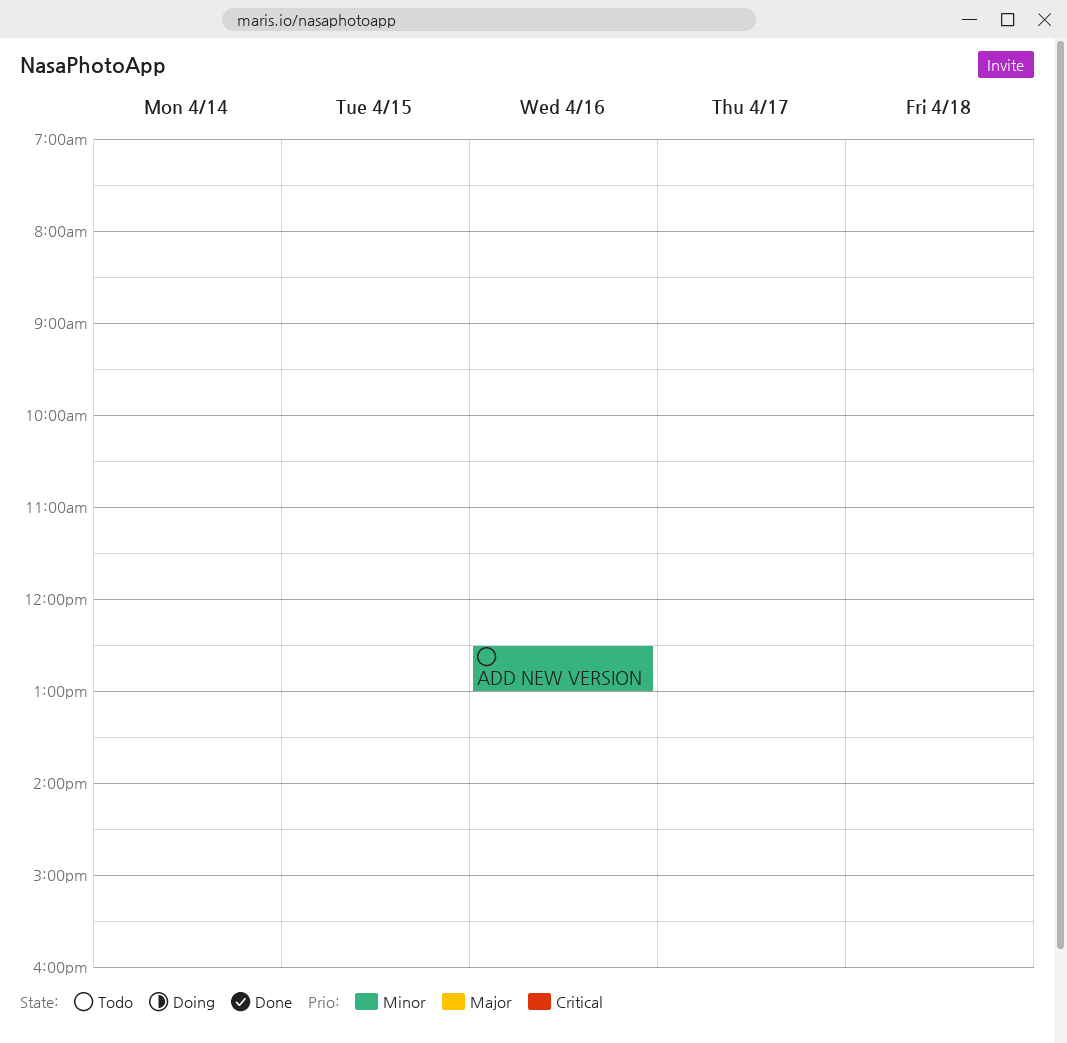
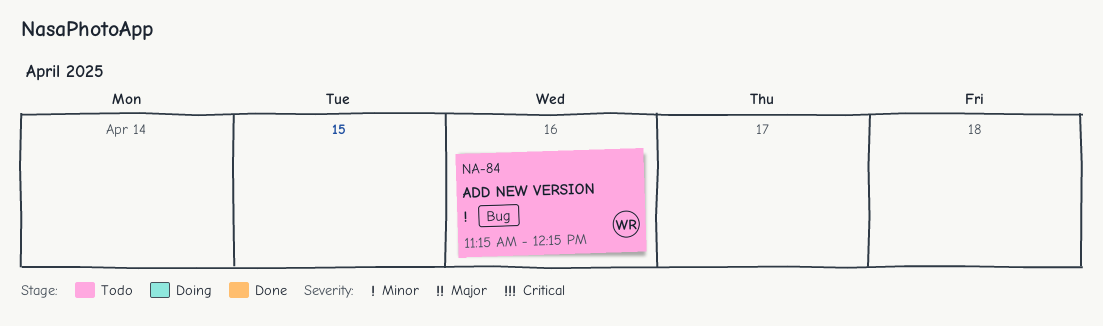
ADD NEW VERSION, begins: 12:30 -> 11:15
ADD NEW VERSION, ends: 13:00 -> 12:15

